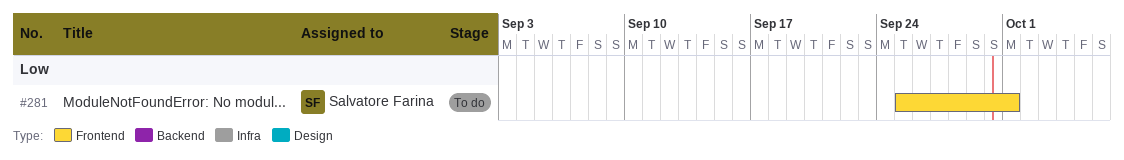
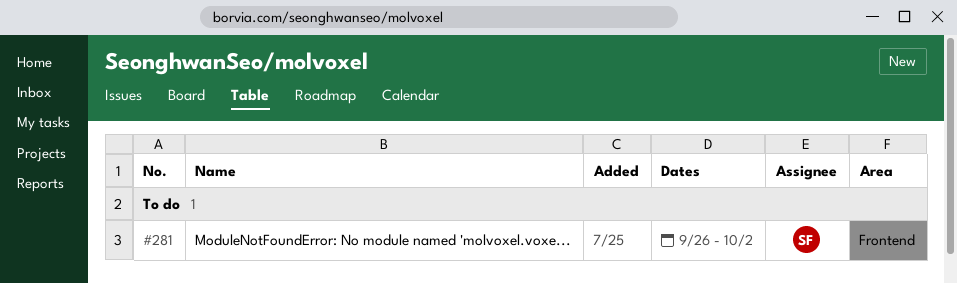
#281, start: Sep 25 -> Sep 26
#281, due: Oct 1 -> Oct 2

